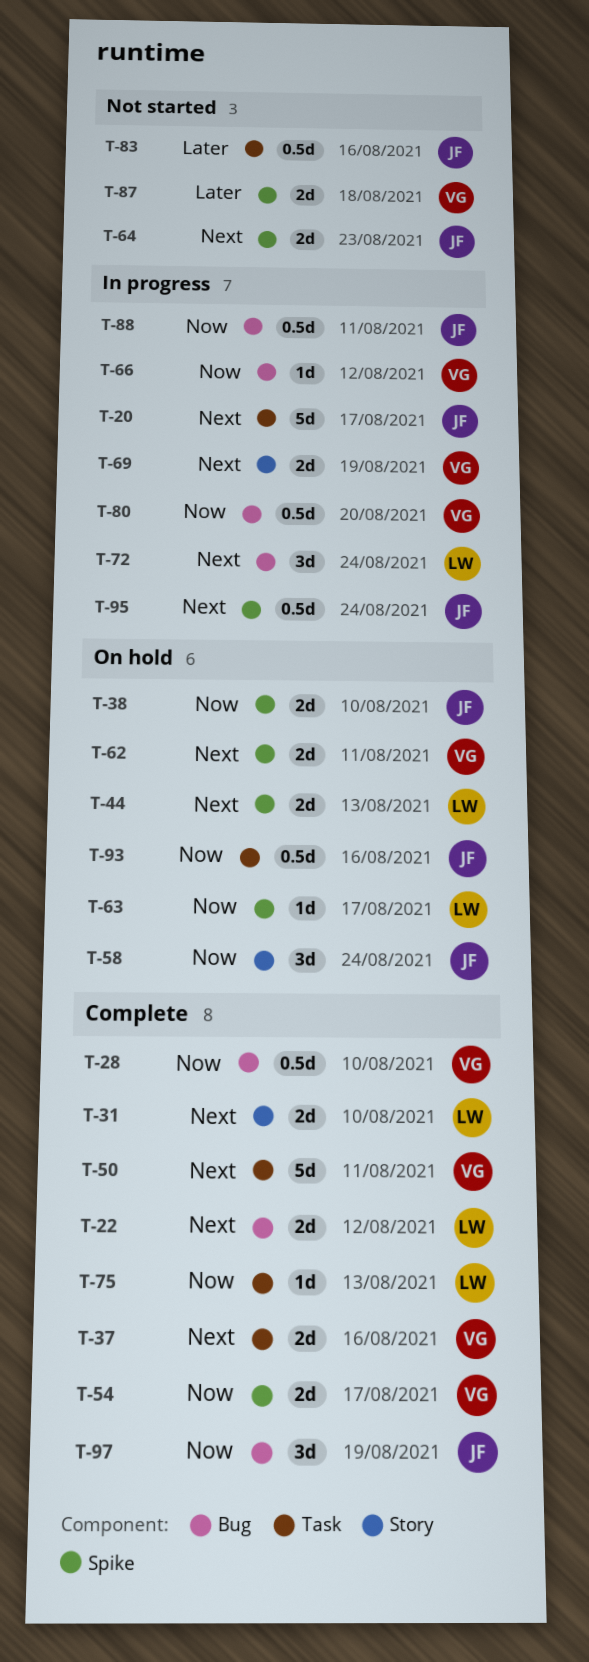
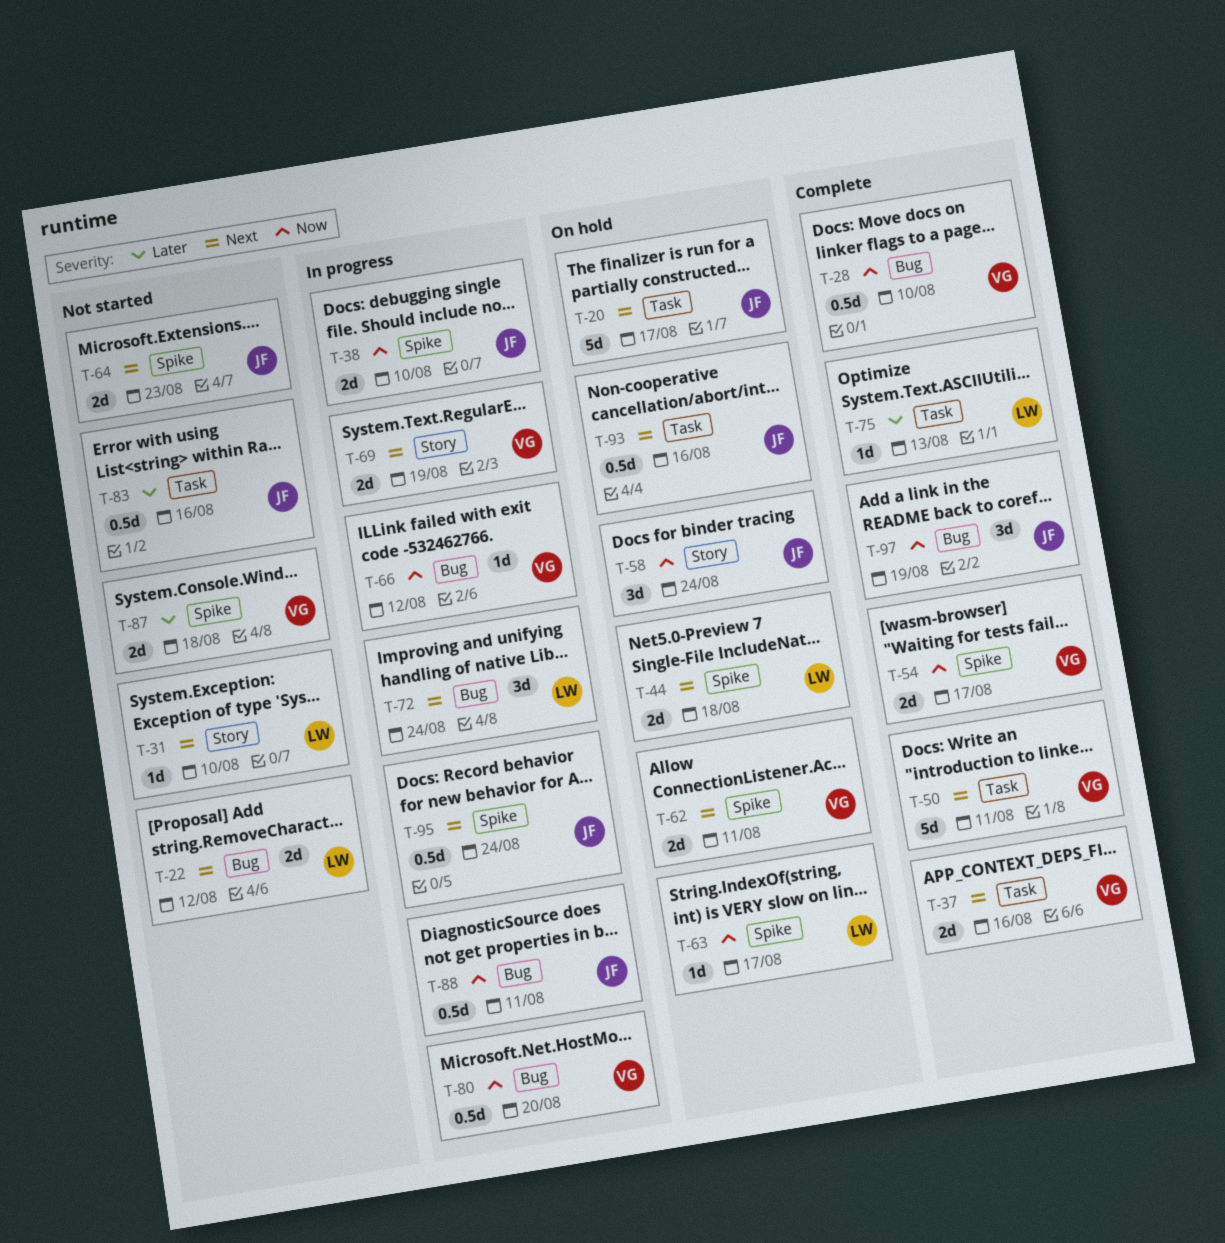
T-20, status: In progress -> On hold
T-22, status: Complete -> Not started
T-31, status: Complete -> Not started
T-31, estimate: 2d -> 1d
T-38, status: On hold -> In progress
T-44, due: Aug 13 -> Aug 18
T-75, priority: Now -> Later
T-93, priority: Now -> Next

